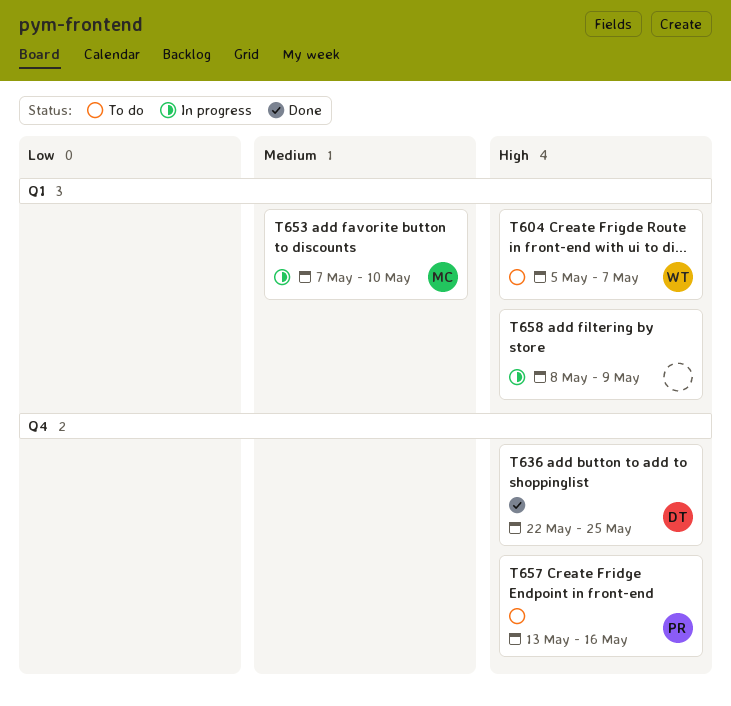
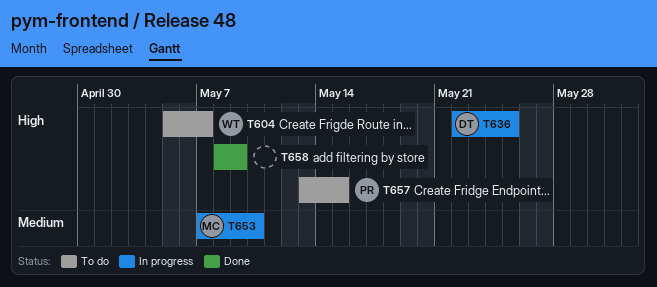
T636, status: Done -> In progress
T657, due: May 16 -> May 15
T658, status: In progress -> Done

